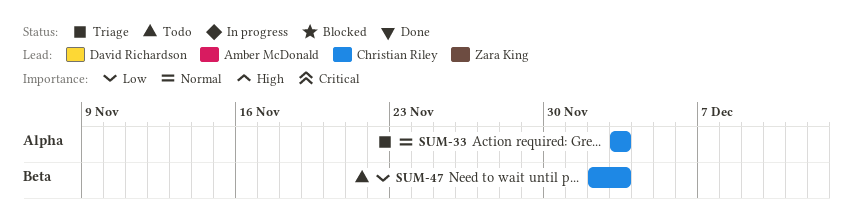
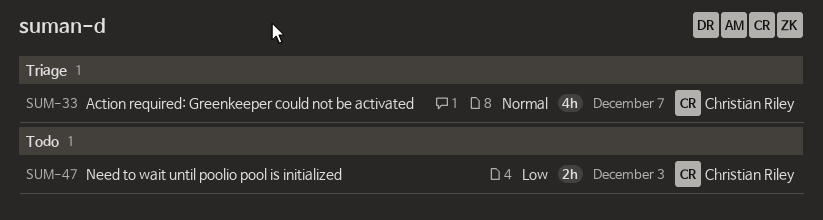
SUM-33, due: Dec 3 -> Dec 7

